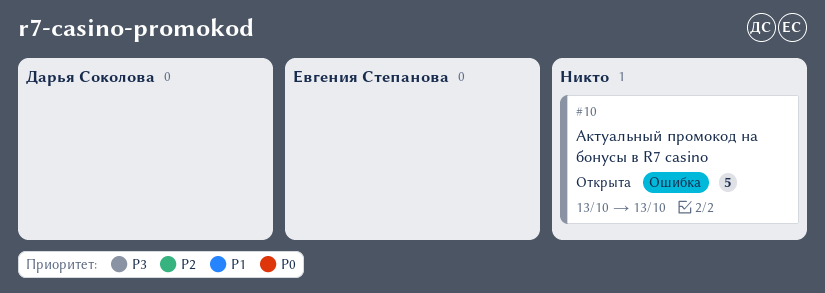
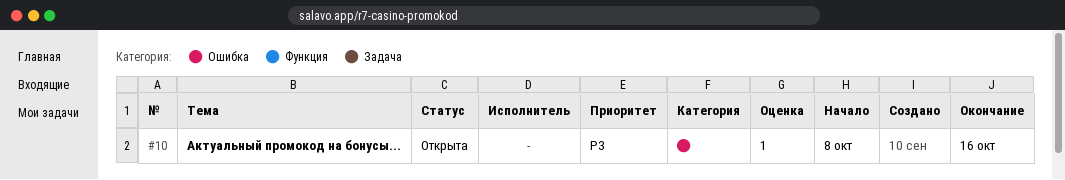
#10, estimate: 5 -> 1
#10, start: Oct 13 -> Oct 8
#10, due: Oct 13 -> Oct 16

